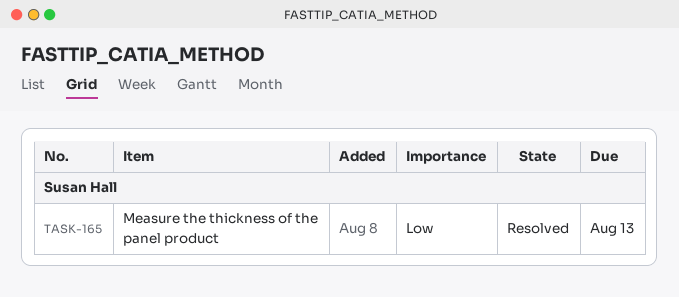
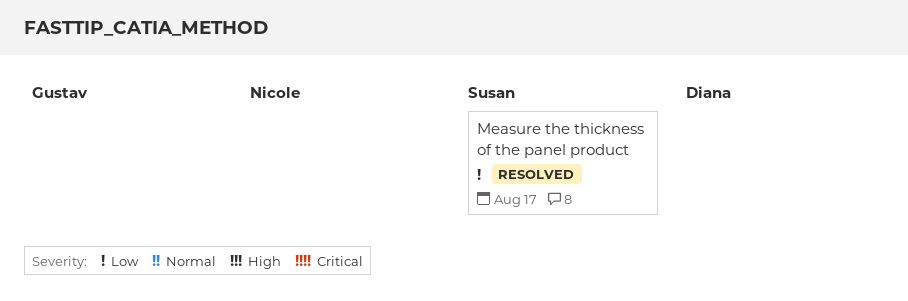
Measure the thickness of the panel product, due: Aug 13 -> Aug 17

